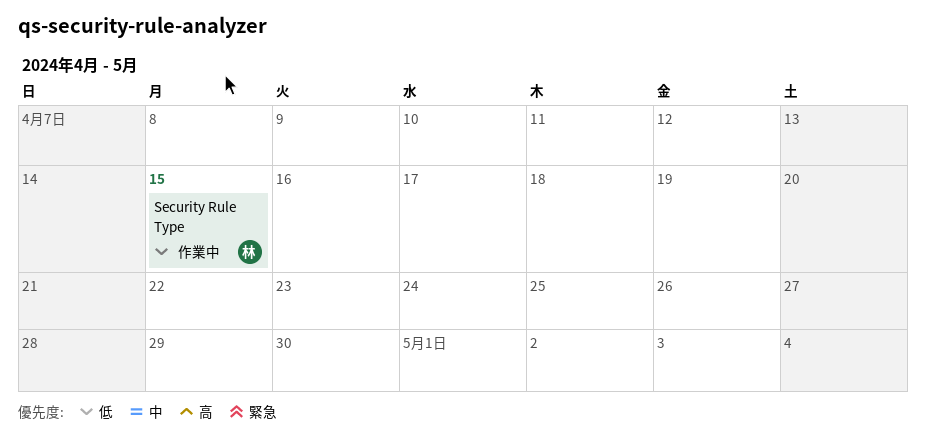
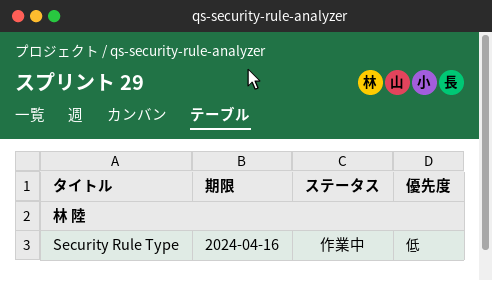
Security Rule Type, due: Apr 15 -> Apr 16

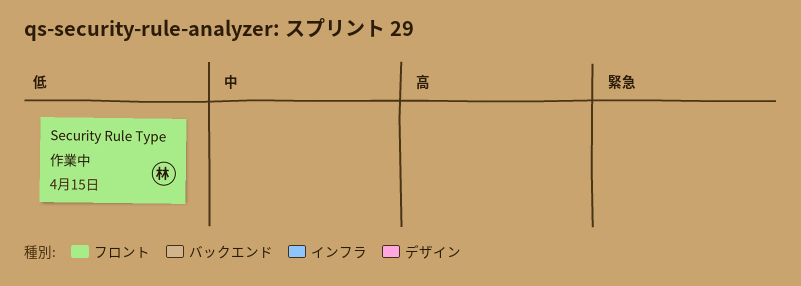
Security Rule Type, due: Apr 16 -> Apr 15

